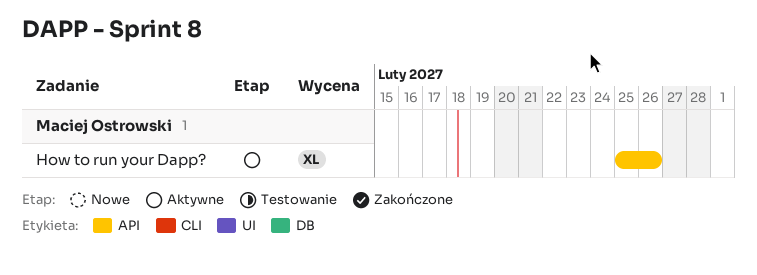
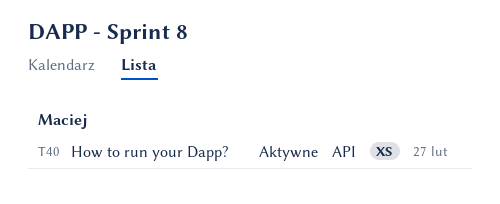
How to run your Dapp?, estimate: XL -> XS
How to run your Dapp?, due: Feb 26 -> Feb 27

